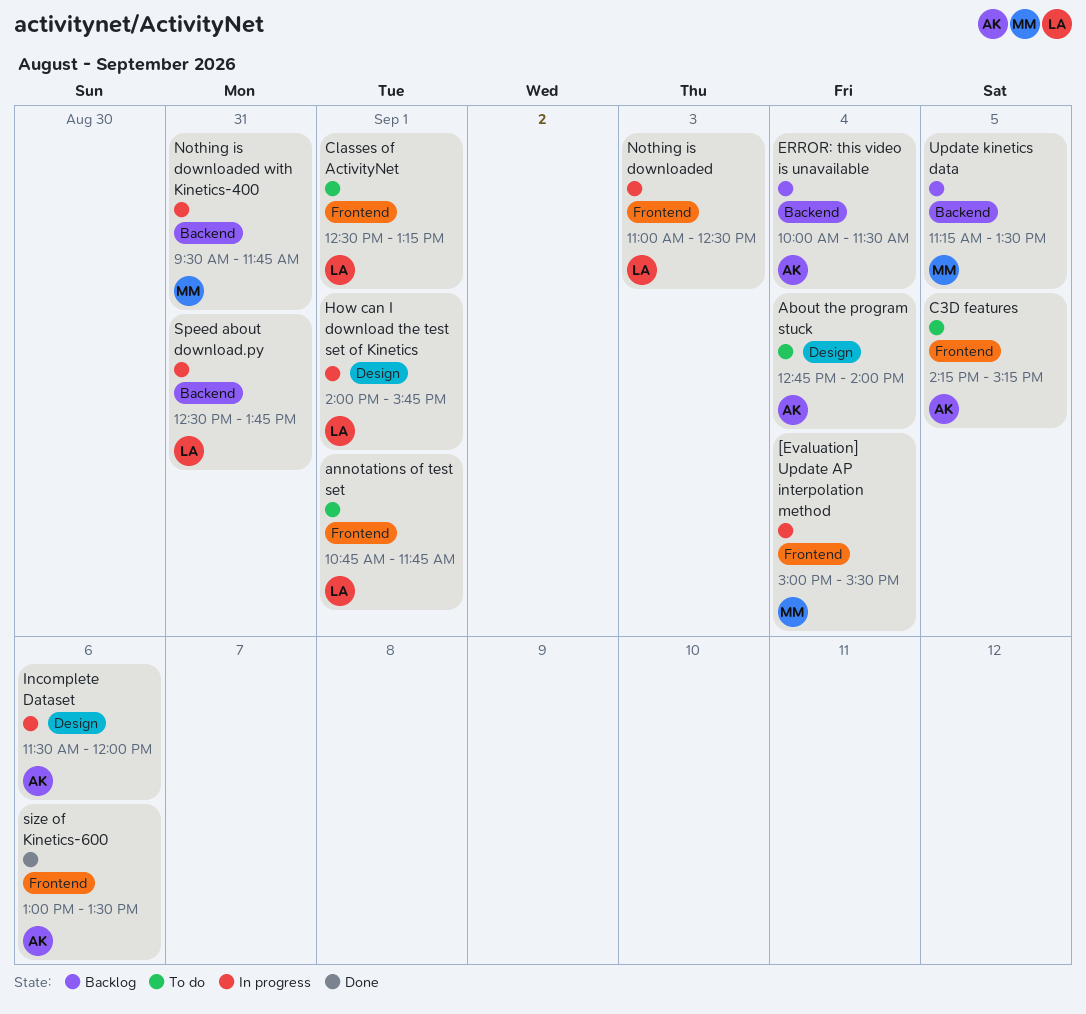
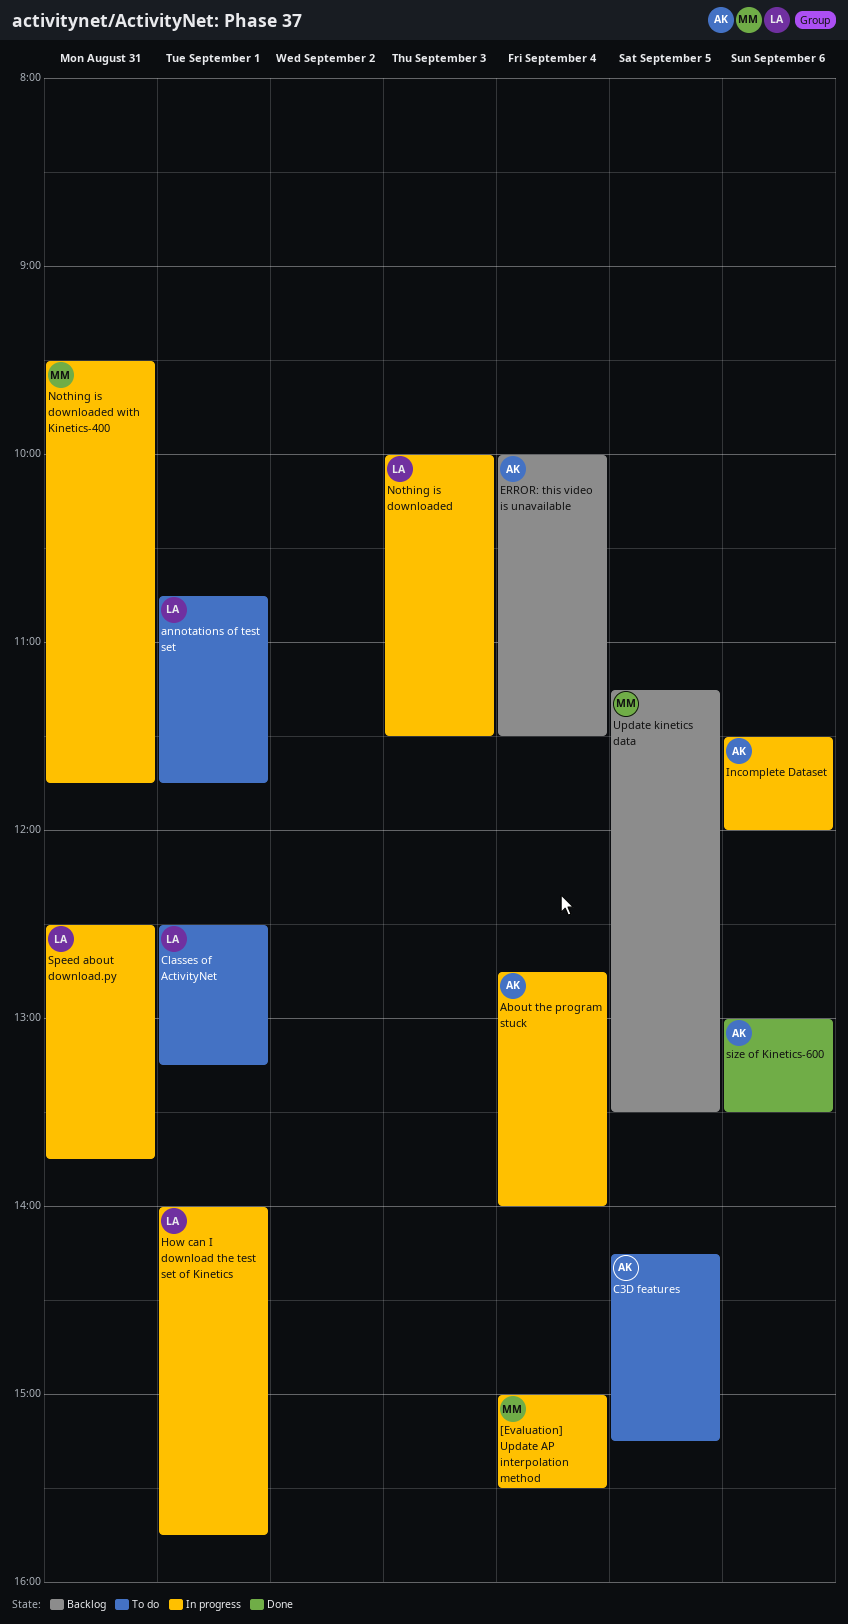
About the program stuck, status: To do -> In progress
Nothing is downloaded, begins: 11:00 -> 10:00
Nothing is downloaded, ends: 12:30 -> 11:30

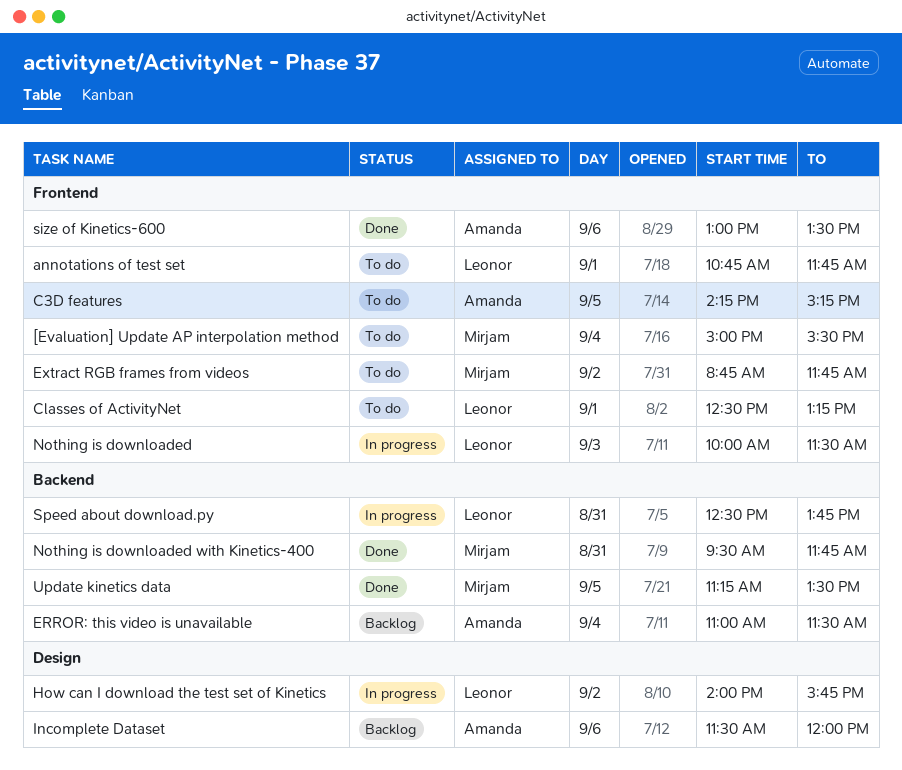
[Evaluation] Update AP interpolation method, status: In progress -> To do
About the program stuck: present -> none
ERROR: this video is unavailable, begins: 10:00 -> 11:00
Extract RGB frames from videos: none -> present
How can I download the test set of Kinetics, day: Sep 1 -> Sep 2
Incomplete Dataset, status: In progress -> Backlog
Nothing is downloaded with Kinetics-400, status: In progress -> Done
Update kinetics data, status: Backlog -> Done

